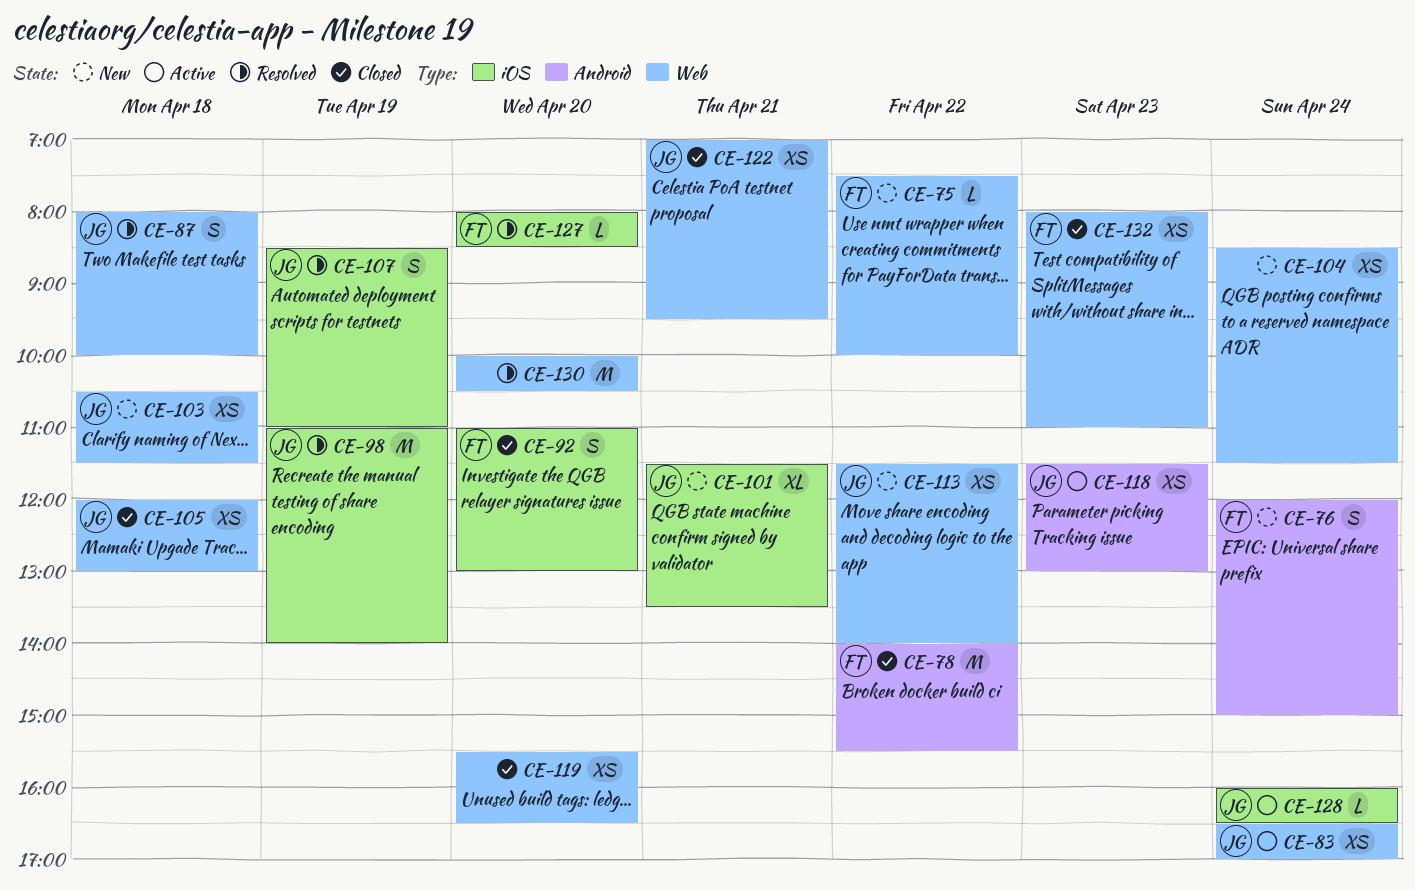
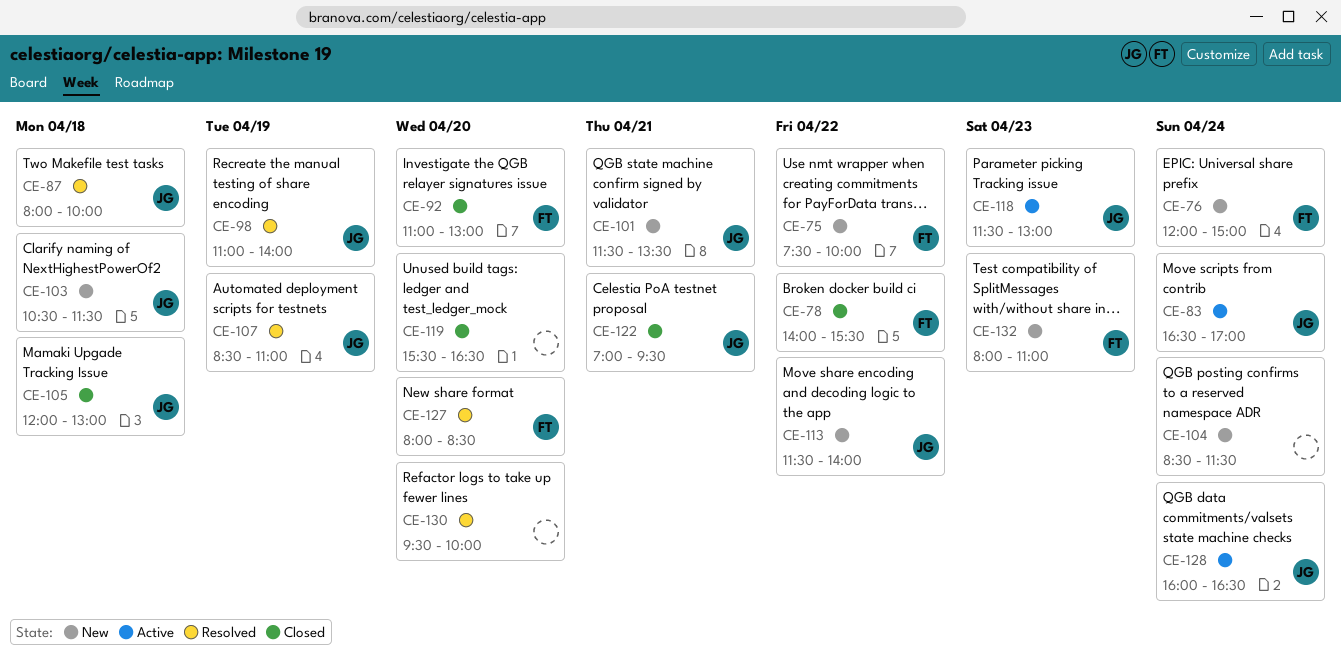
CE-130, begins: 10:00 -> 09:30
CE-130, ends: 10:30 -> 10:00
CE-132, status: Closed -> New

